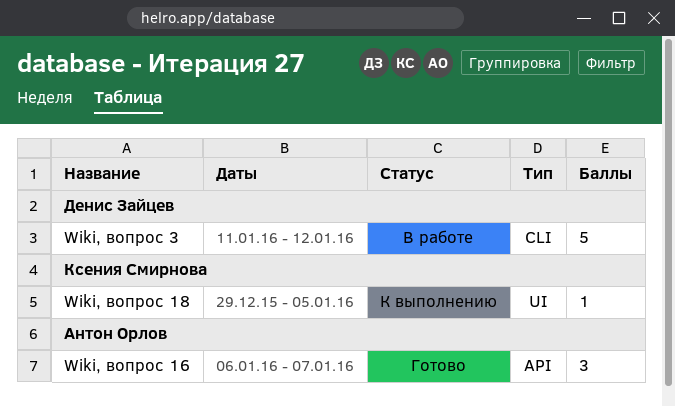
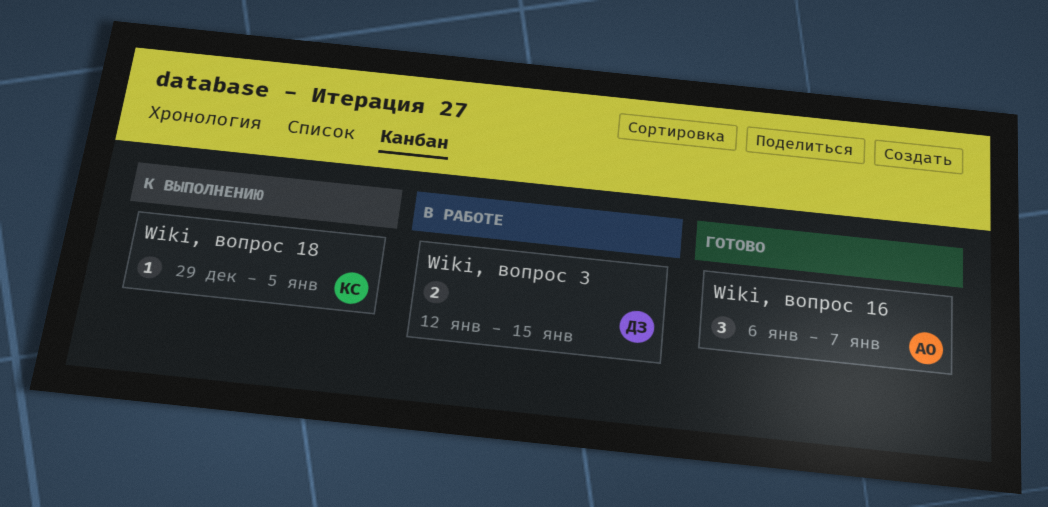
Wiki, вопрос 3, estimate: 5 -> 2
Wiki, вопрос 3, start: Jan 11 -> Jan 12
Wiki, вопрос 3, due: Jan 12 -> Jan 15

